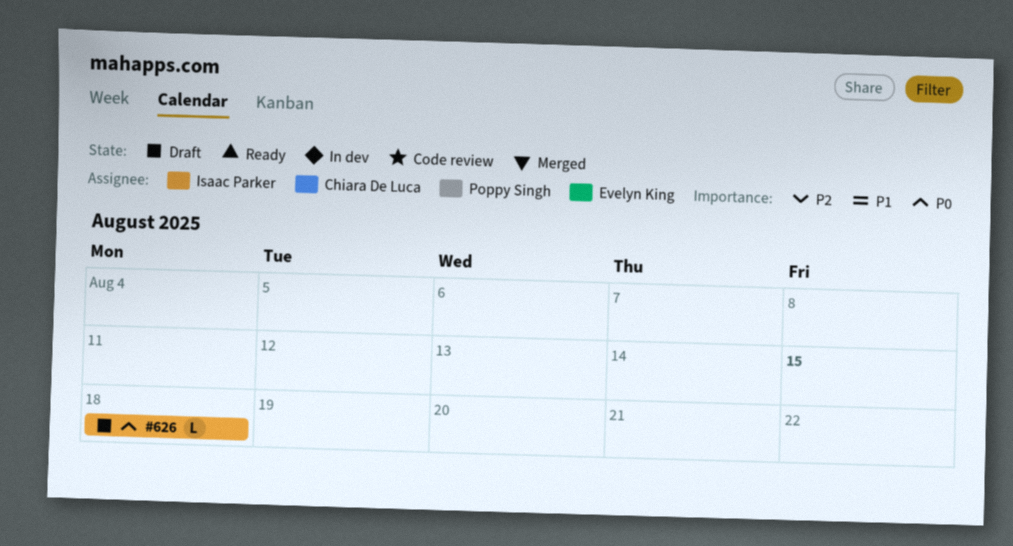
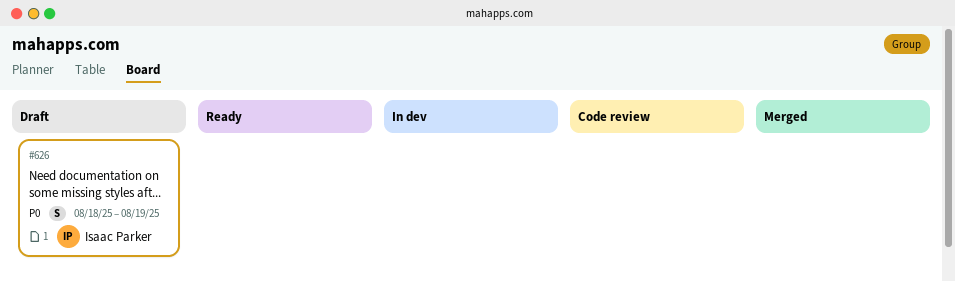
#626, estimate: L -> S
#626, due: Aug 18 -> Aug 19

